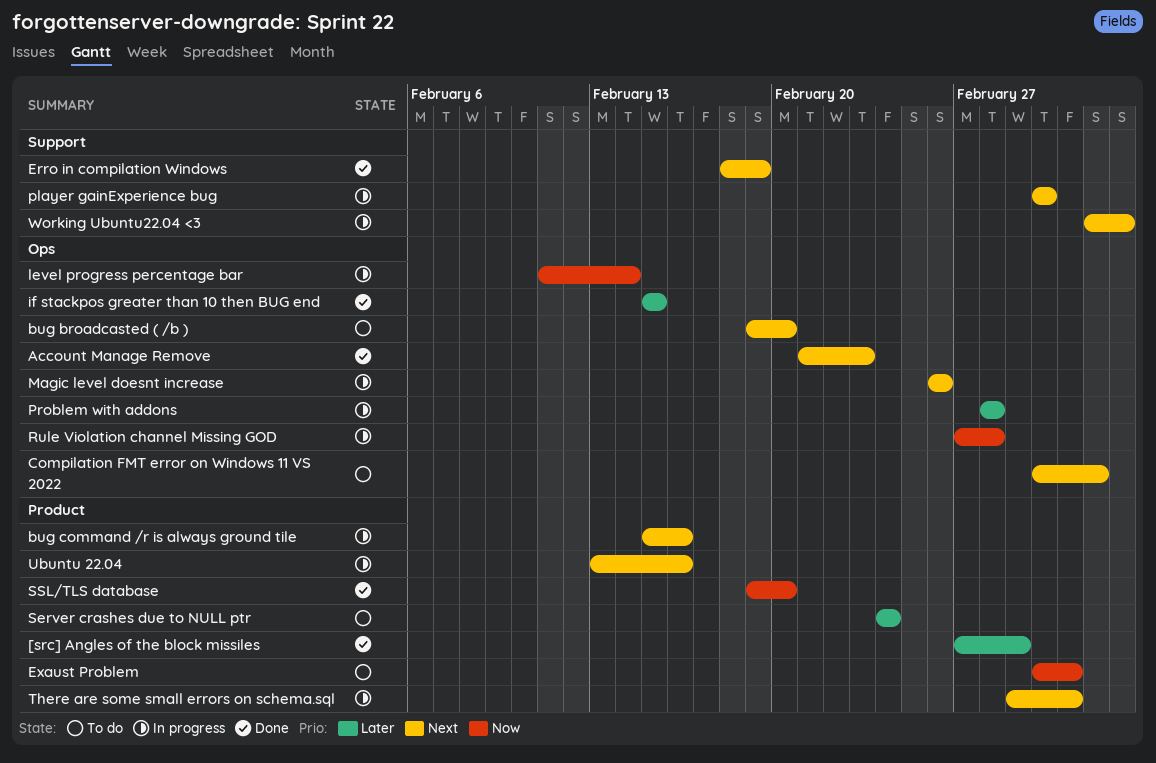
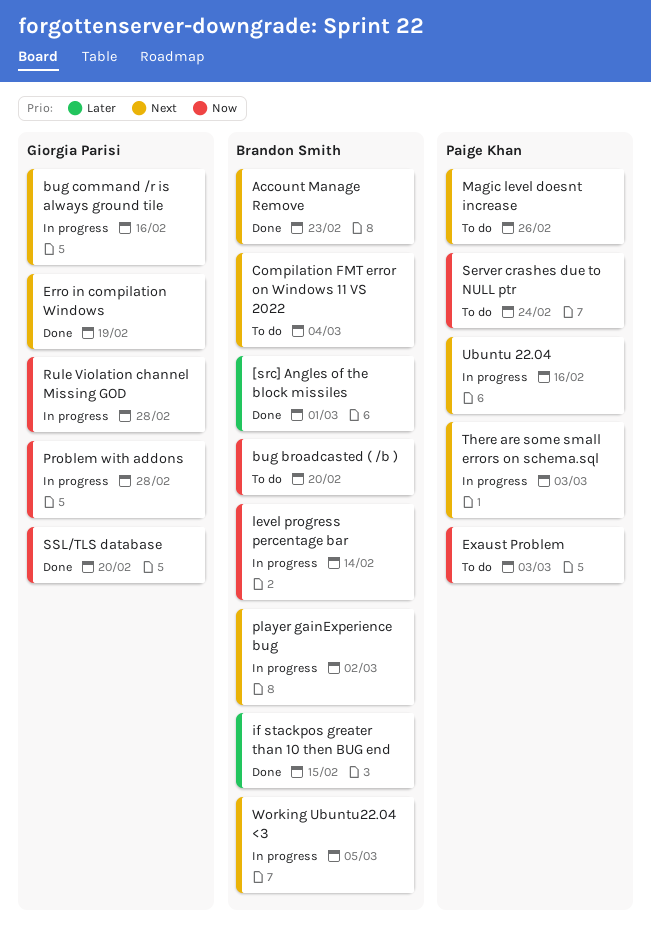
bug broadcasted ( /b ), priority: Next -> Now
Magic level doesnt increase, status: In progress -> To do
Problem with addons, priority: Later -> Now
Server crashes due to NULL ptr, priority: Later -> Now

